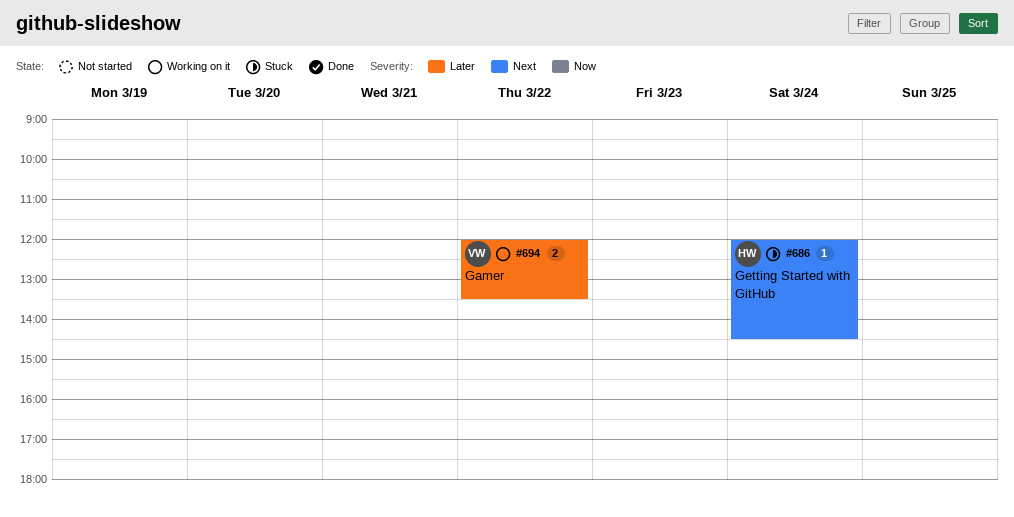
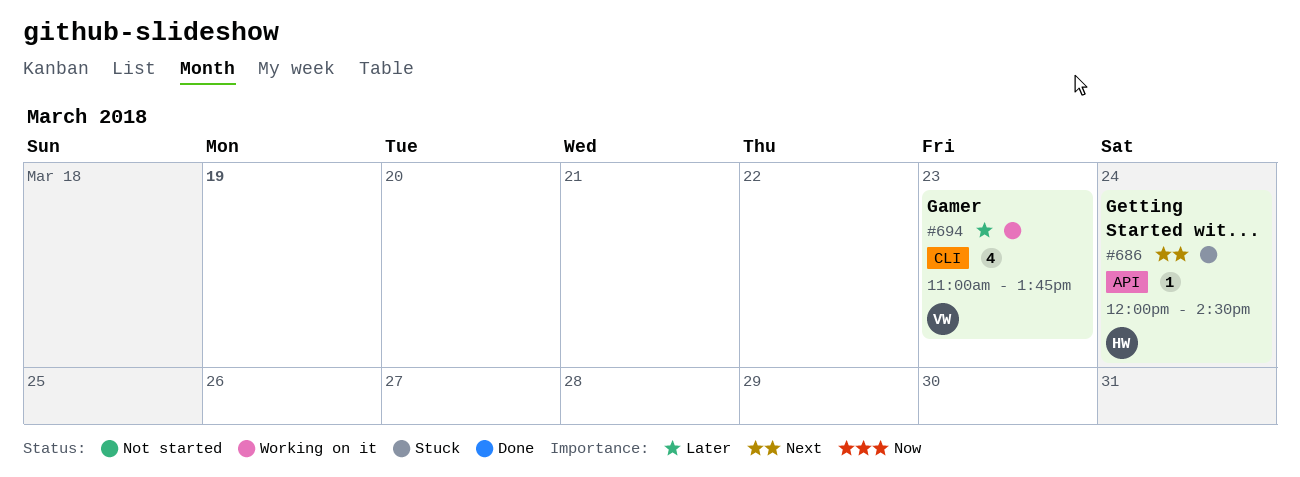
#694, estimate: 2 -> 4
#694, day: Mar 22 -> Mar 23
#694, begins: 12:00 -> 11:00
#694, ends: 13:30 -> 13:45

